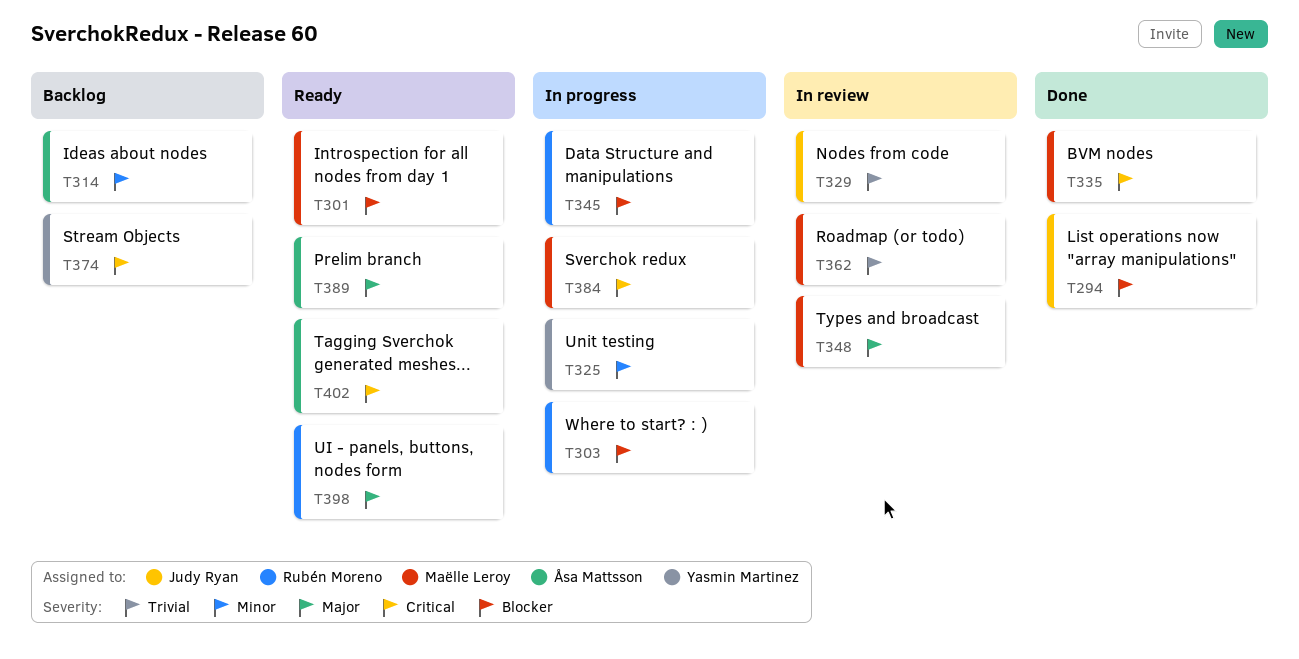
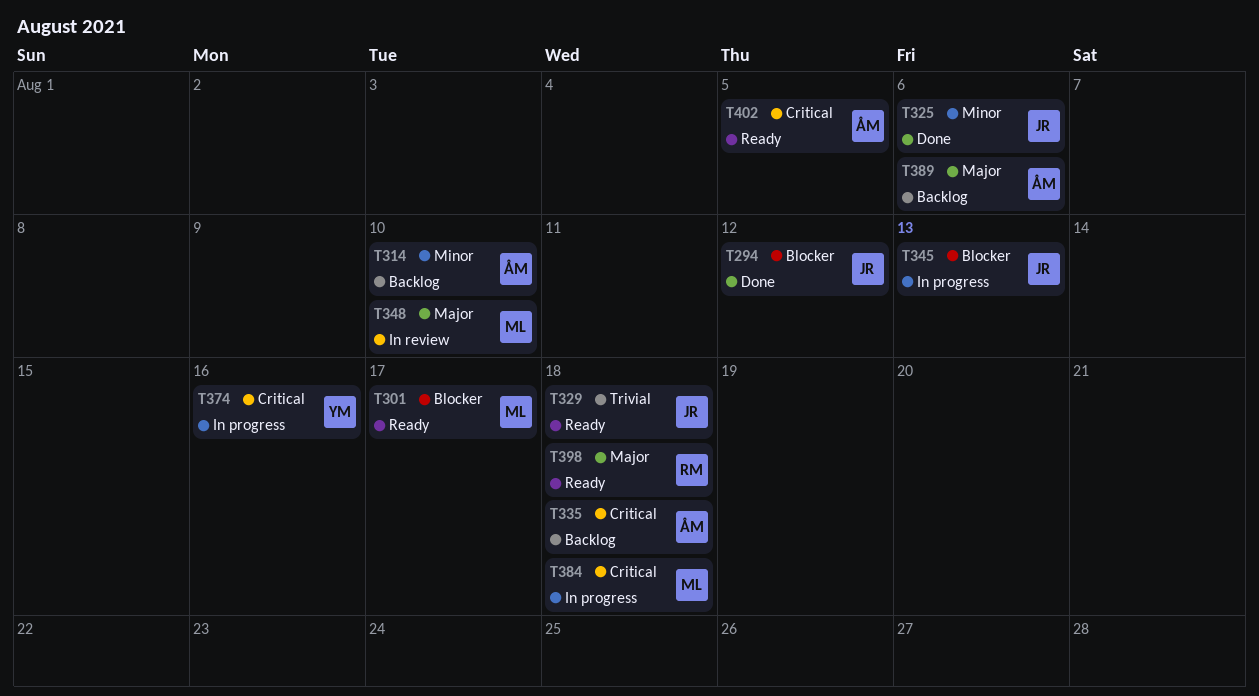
T303: present -> none
T325, status: In progress -> Done
T325, owner: Yasmin Martinez -> Judy Ryan
T329, status: In review -> Ready
T335, status: Done -> Backlog
T335, owner: Maëlle Leroy -> Åsa Mattsson
T345, owner: Rubén Moreno -> Judy Ryan
T362: present -> none
T374, status: Backlog -> In progress
T389, status: Ready -> Backlog

